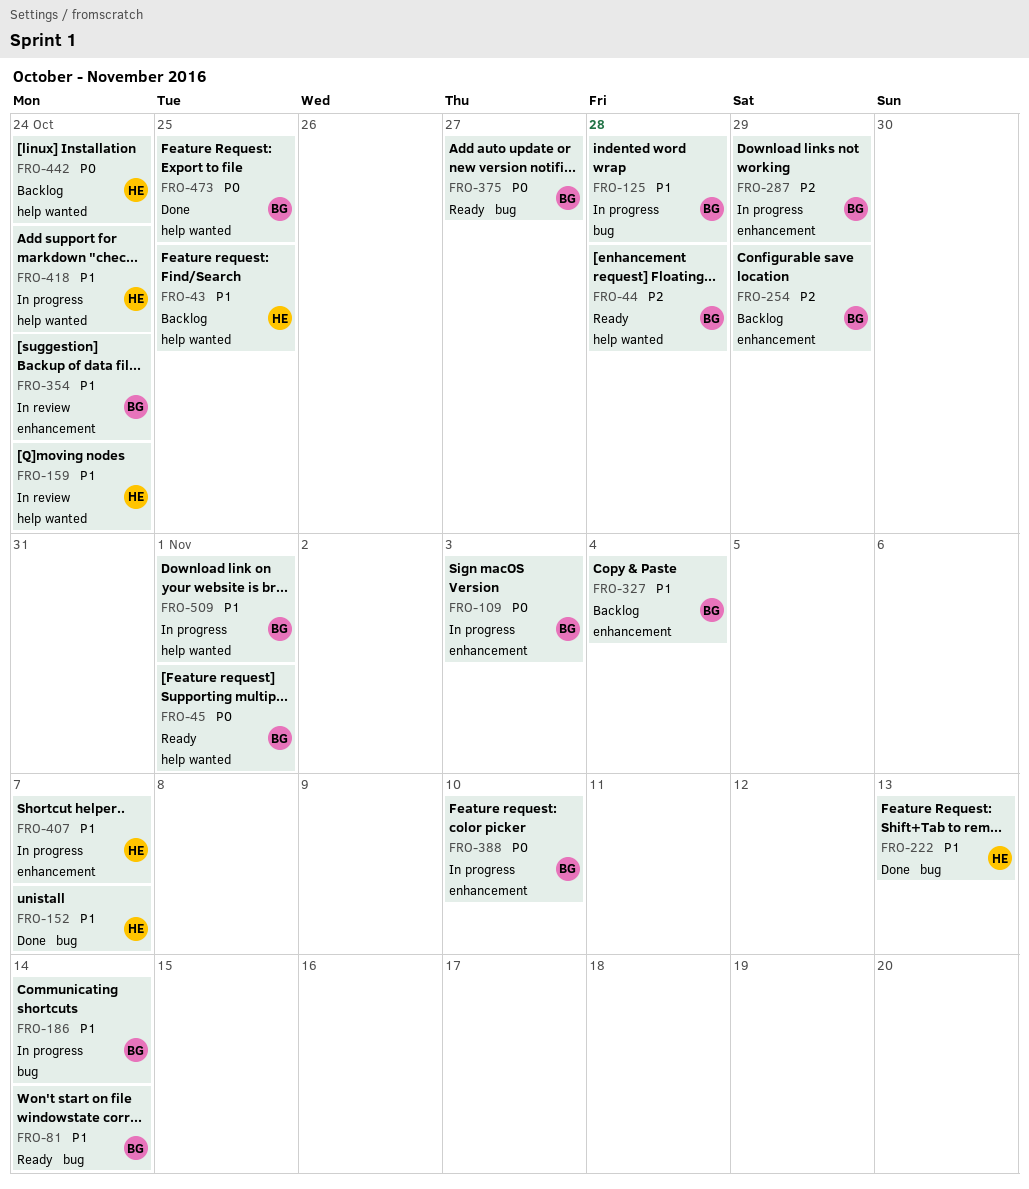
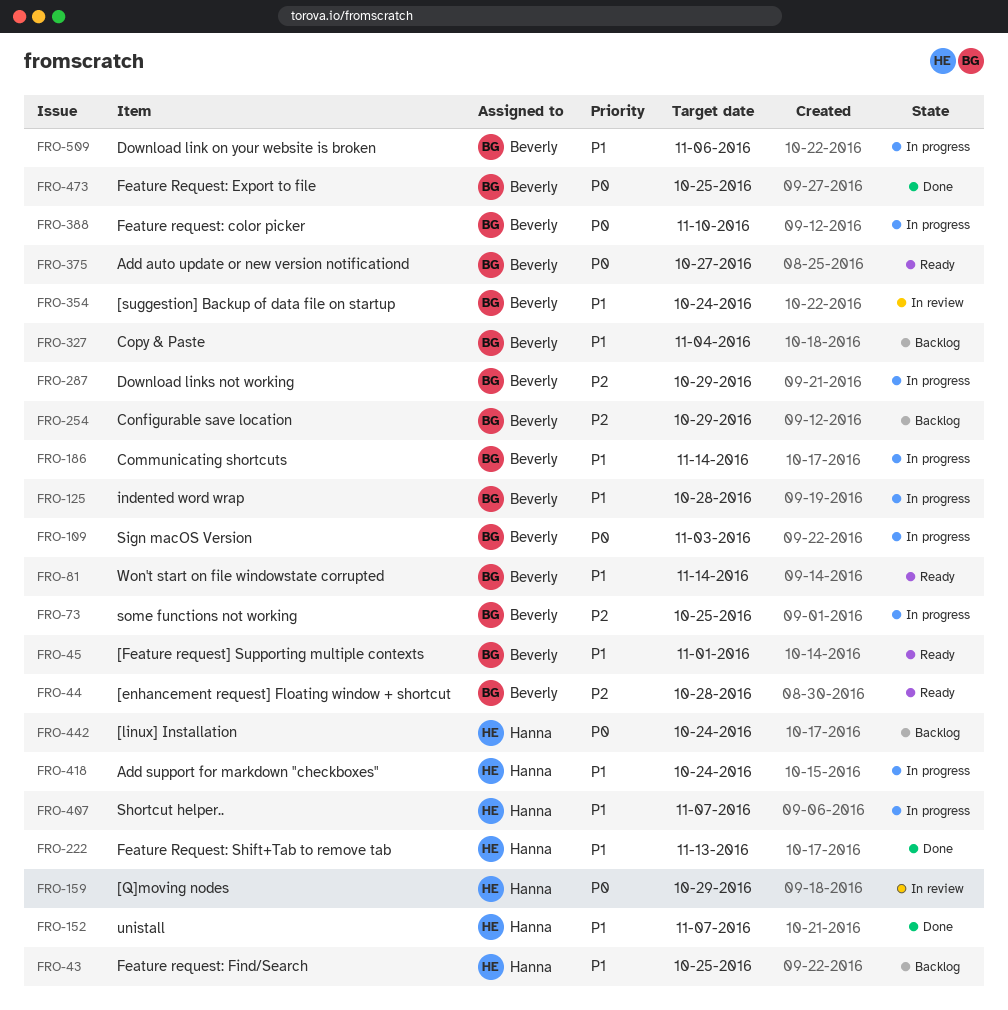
FRO-45, priority: P0 -> P1
FRO-73: none -> present
FRO-159, priority: P1 -> P0
FRO-159, due: Oct 24 -> Oct 29
FRO-509, due: Nov 1 -> Nov 6

